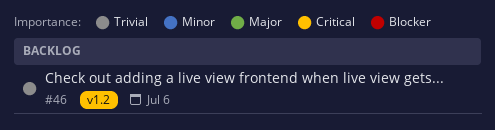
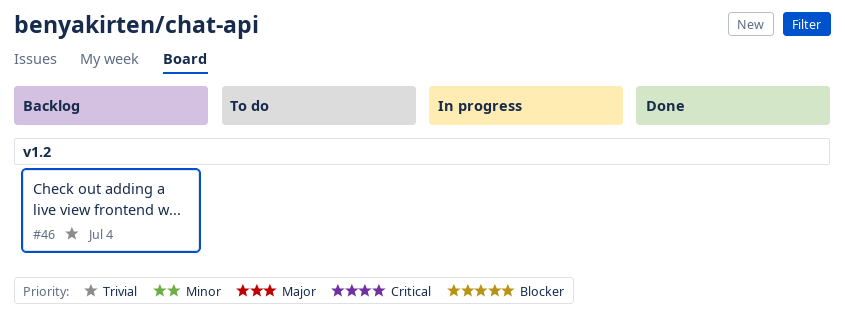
#46, due: Jul 6 -> Jul 4

